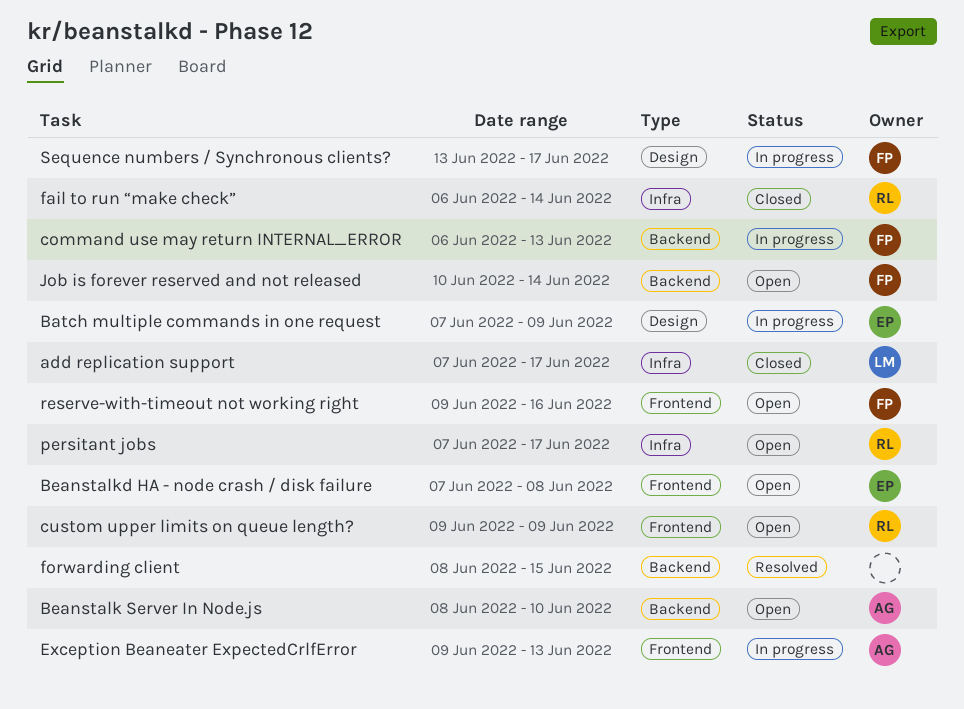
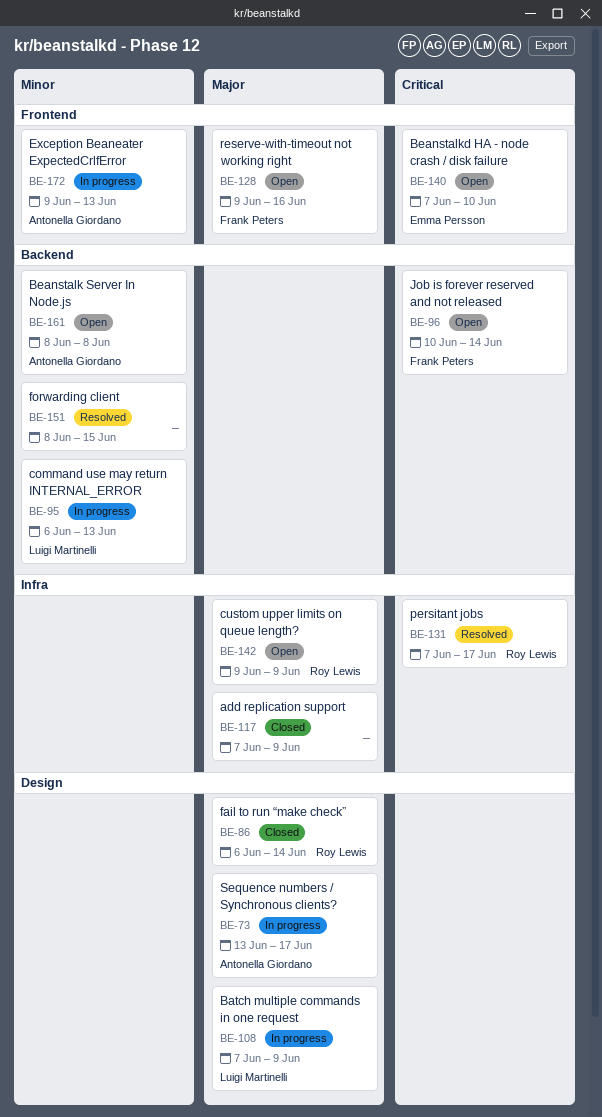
add replication support, owner: Luigi Martinelli -> none
add replication support, due: Jun 17 -> Jun 9
Batch multiple commands in one request, owner: Emma Persson -> Luigi Martinelli
Beanstalk Server In Node.js, due: Jun 10 -> Jun 8
Beanstalkd HA - node crash / disk failure, due: Jun 8 -> Jun 10
command use may return INTERNAL_ERROR, owner: Frank Peters -> Luigi Martinelli
custom upper limits on queue length?, label: Frontend -> Infra
fail to run “make check”, label: Infra -> Design
persitant jobs, status: Open -> Resolved
Sequence numbers / Synchronous clients?, owner: Frank Peters -> Antonella Giordano

